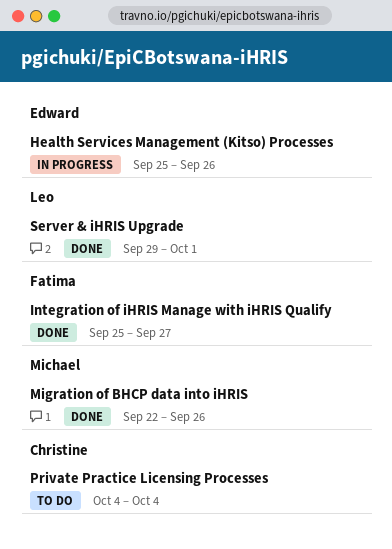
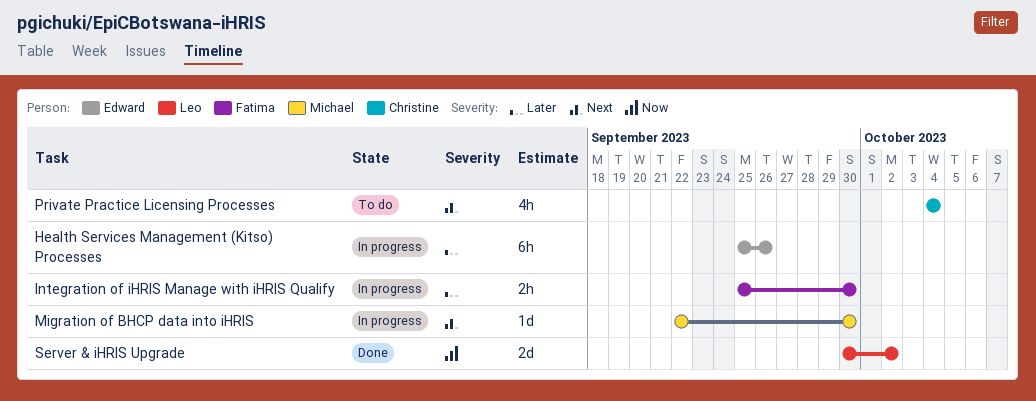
Integration of iHRIS Manage with iHRIS Qualify, status: Done -> In progress
Integration of iHRIS Manage with iHRIS Qualify, due: Sep 27 -> Sep 30
Migration of BHCP data into iHRIS, status: Done -> In progress
Migration of BHCP data into iHRIS, due: Sep 26 -> Sep 30
Server & iHRIS Upgrade, start: Sep 29 -> Sep 30
Server & iHRIS Upgrade, due: Oct 1 -> Oct 2

